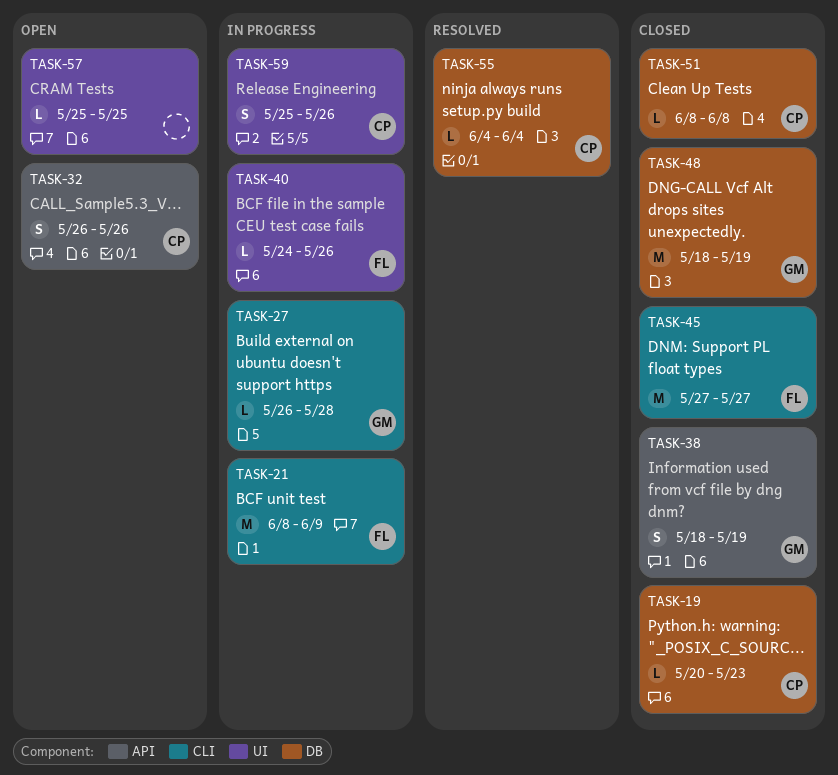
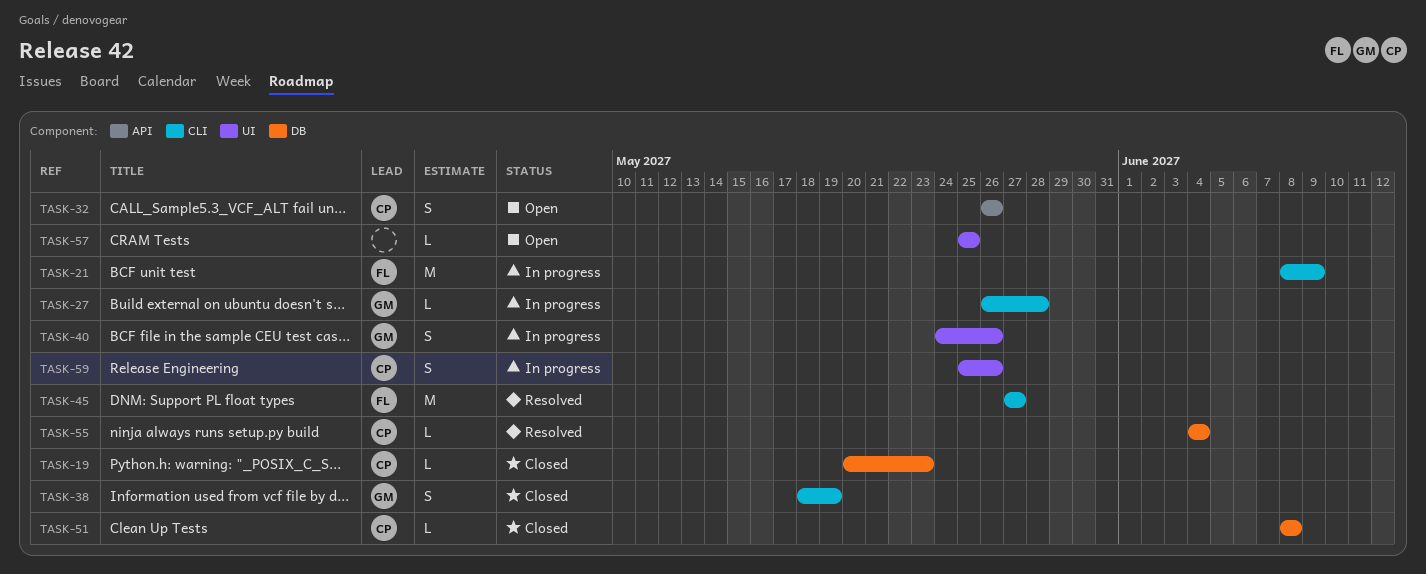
TASK-38, label: API -> CLI
TASK-40, owner: FL -> GM
TASK-40, estimate: L -> S
TASK-45, status: Closed -> Resolved
TASK-48: present -> none

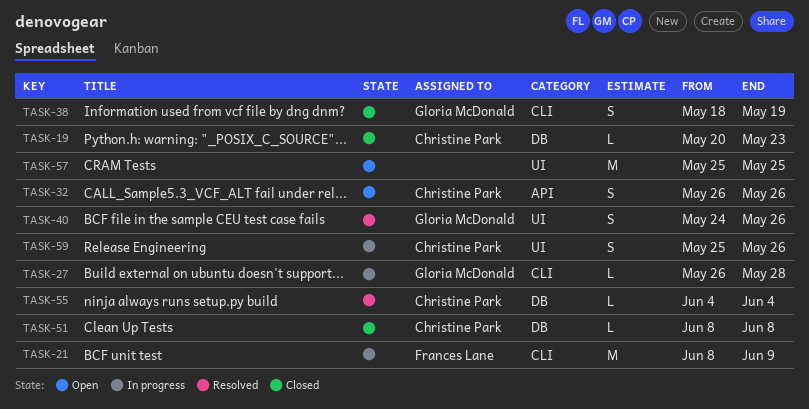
TASK-40, status: In progress -> Resolved
TASK-45: present -> none
TASK-57, estimate: L -> M

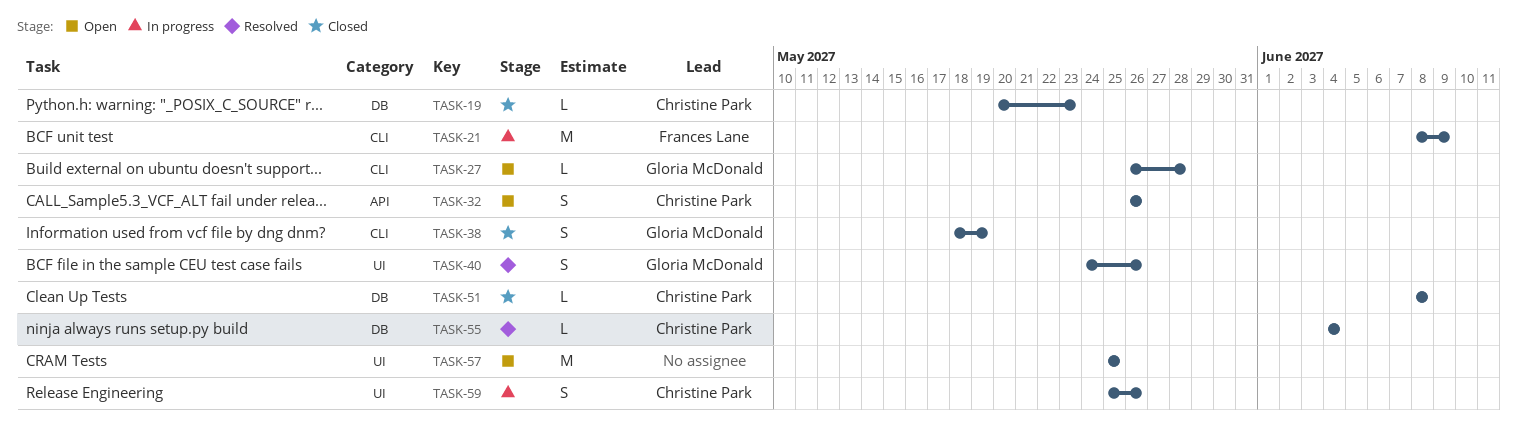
TASK-27, status: In progress -> Open

